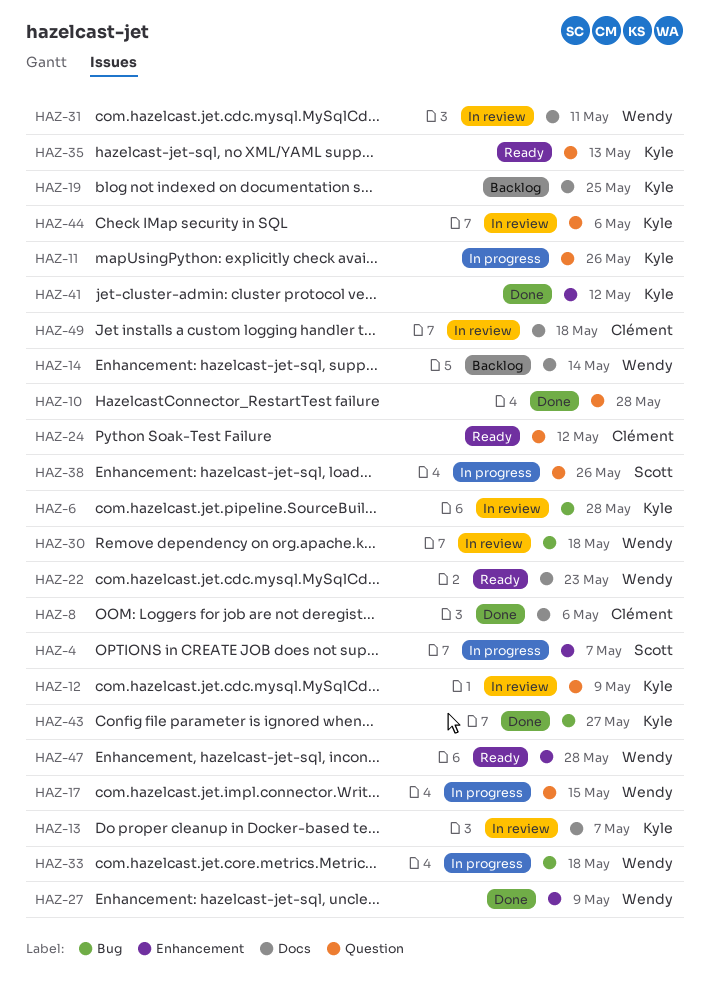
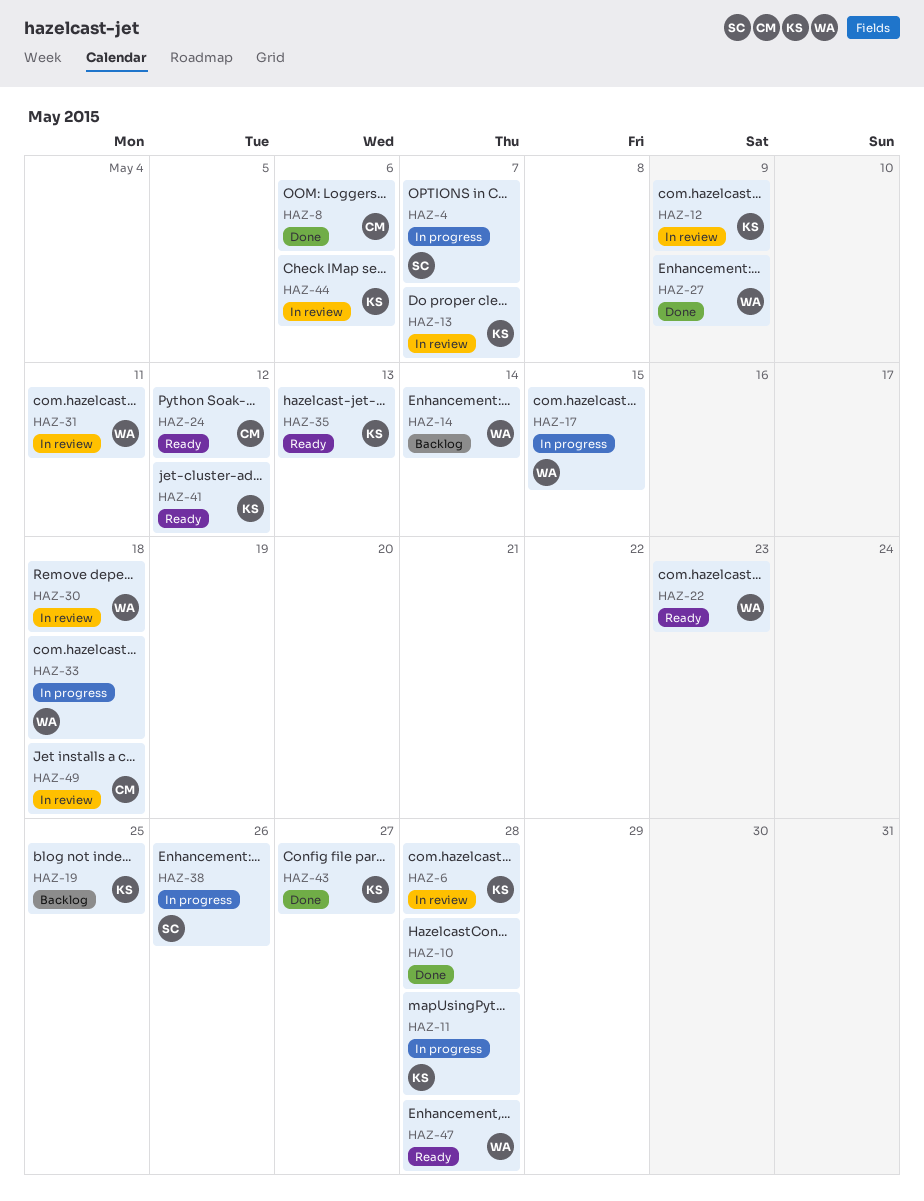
HAZ-11, due: May 26 -> May 28
HAZ-41, status: Done -> Ready

